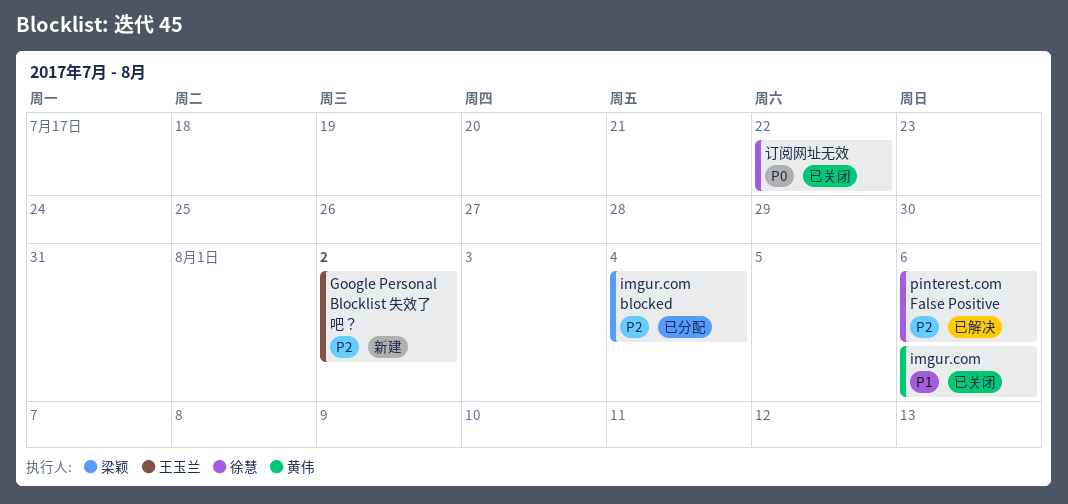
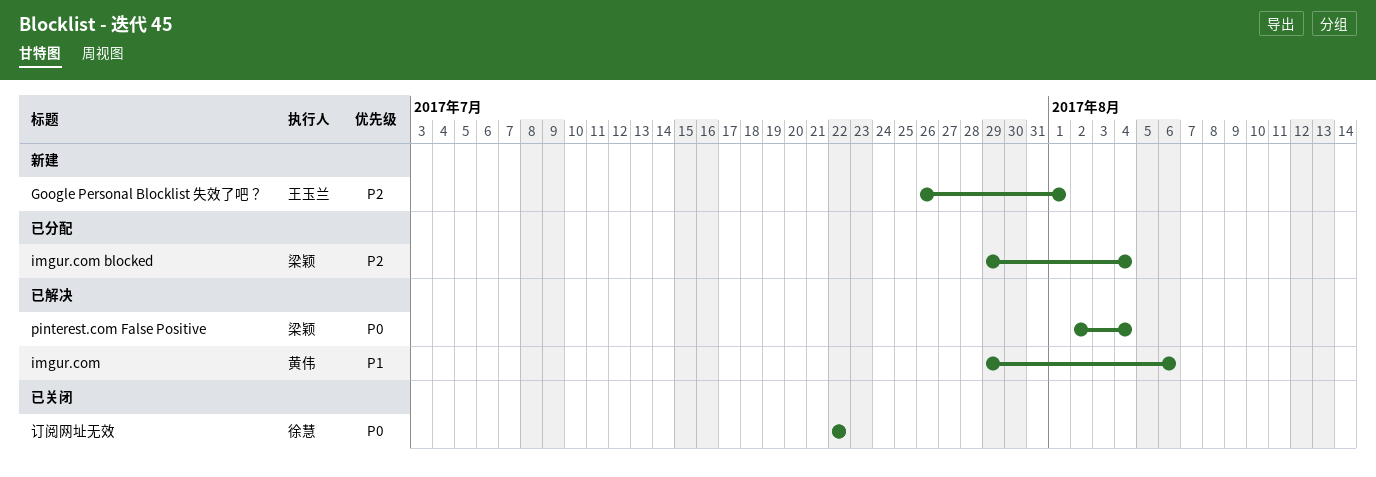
Google Personal Blocklist 失效了吧？, due: Aug 2 -> Aug 1
imgur.com, status: 已关闭 -> 已解决
pinterest.com False Positive, owner: 徐慧 -> 梁颖
pinterest.com False Positive, priority: P2 -> P0
pinterest.com False Positive, due: Aug 6 -> Aug 4

